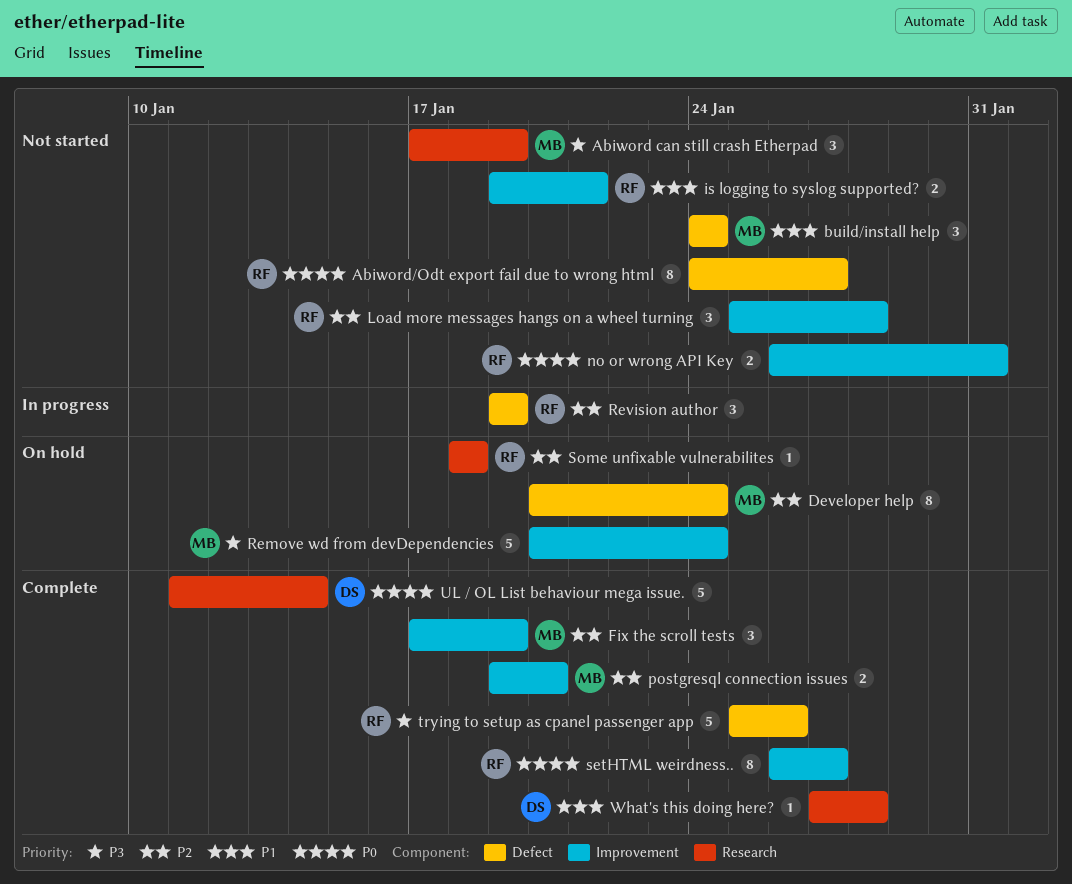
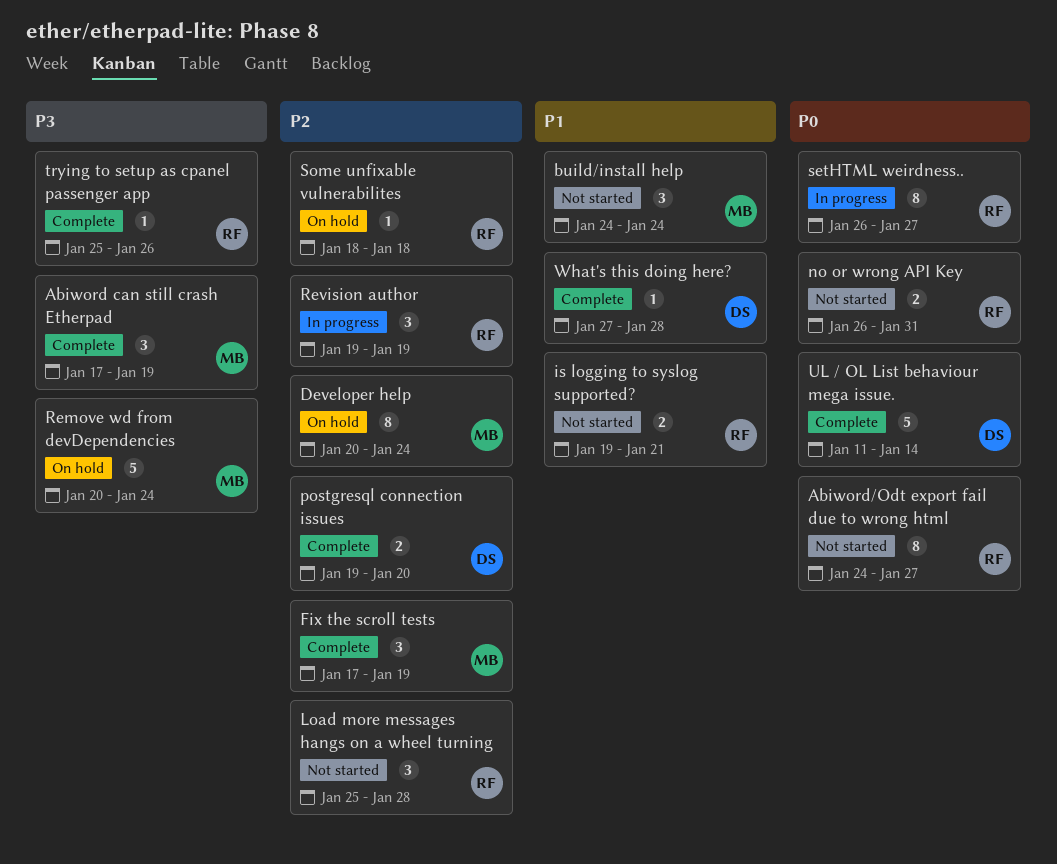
Abiword can still crash Etherpad, status: Not started -> Complete
postgresql connection issues, owner: MB -> DS
setHTML weirdness.., status: Complete -> In progress
trying to setup as cpanel passenger app, estimate: 5 -> 1

